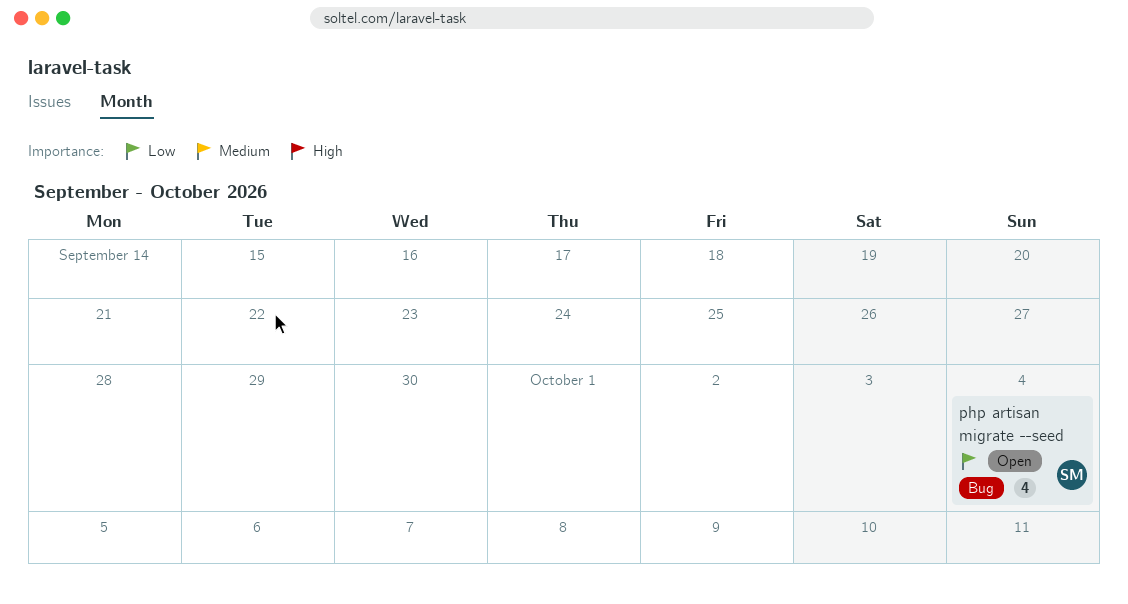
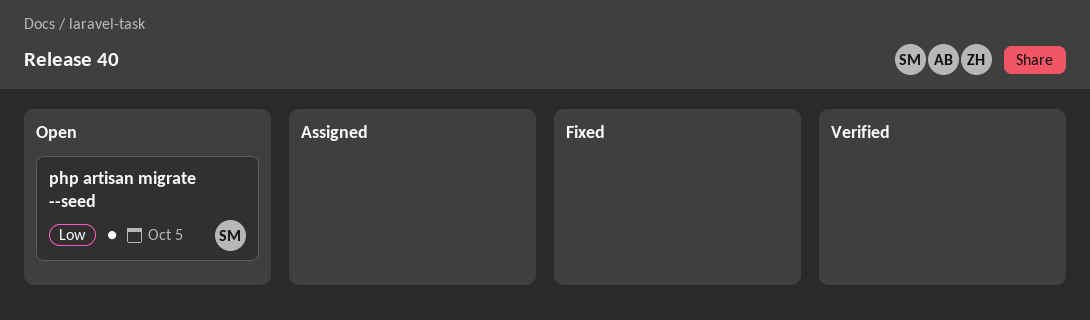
php artisan migrate --seed, estimate: 4 -> 1
php artisan migrate --seed, due: Oct 4 -> Oct 5

